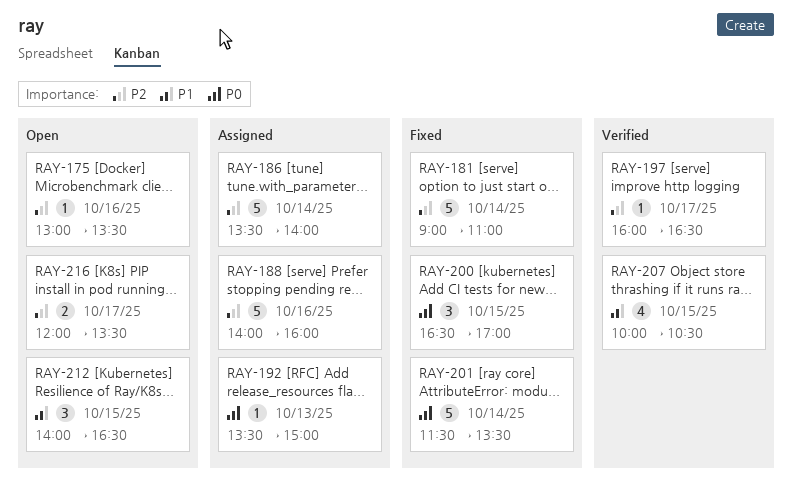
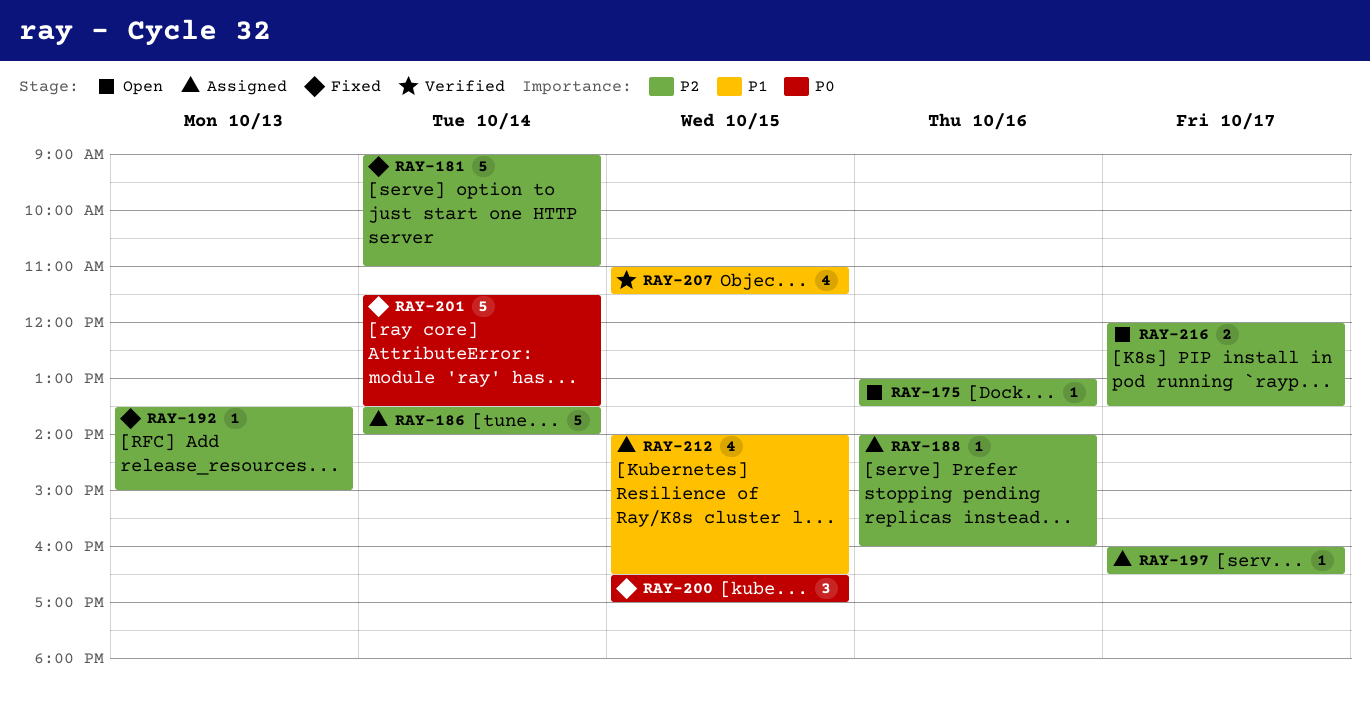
RAY-188, estimate: 5 -> 1
RAY-192, status: Assigned -> Fixed
RAY-192, priority: P0 -> P2
RAY-197, status: Verified -> Assigned
RAY-207, begins: 10:00 -> 11:00
RAY-207, ends: 10:30 -> 11:30
RAY-212, status: Open -> Assigned
RAY-212, estimate: 3 -> 4

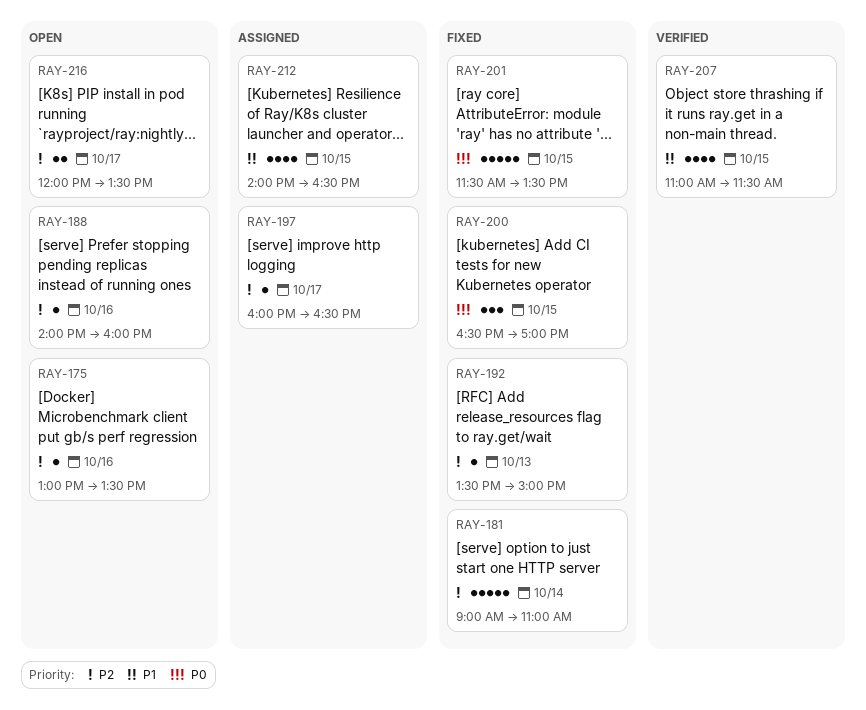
RAY-186: present -> none
RAY-188, status: Assigned -> Open
RAY-201, day: Oct 14 -> Oct 15

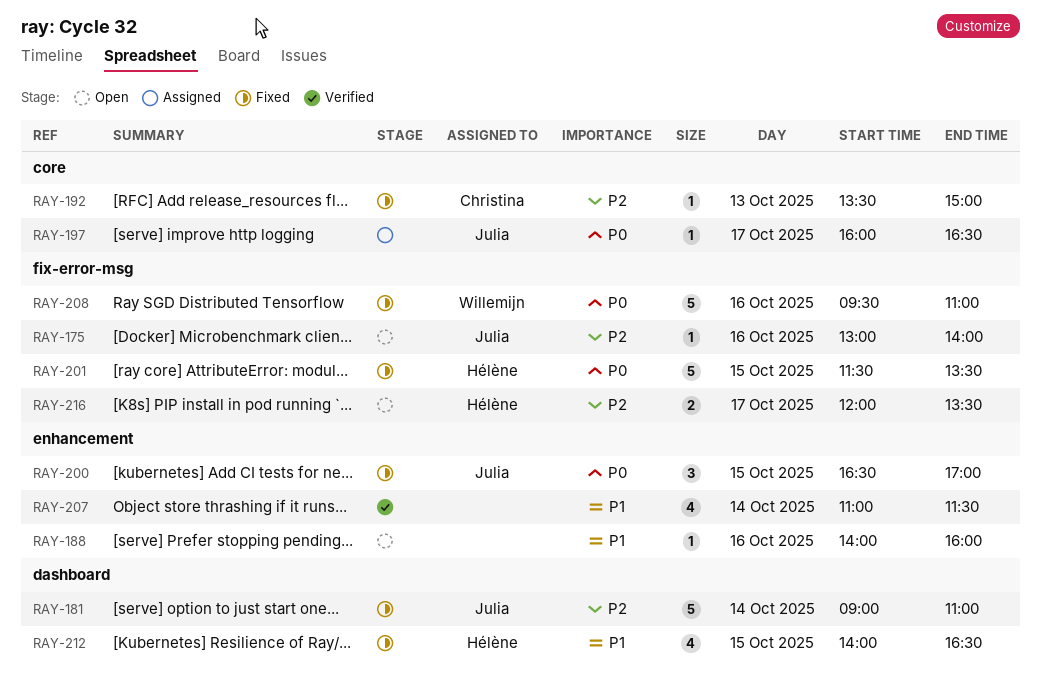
RAY-175, ends: 13:30 -> 14:00
RAY-188, priority: P2 -> P1
RAY-197, priority: P2 -> P0
RAY-207, day: Oct 15 -> Oct 14
RAY-208: none -> present
RAY-212, status: Assigned -> Fixed

